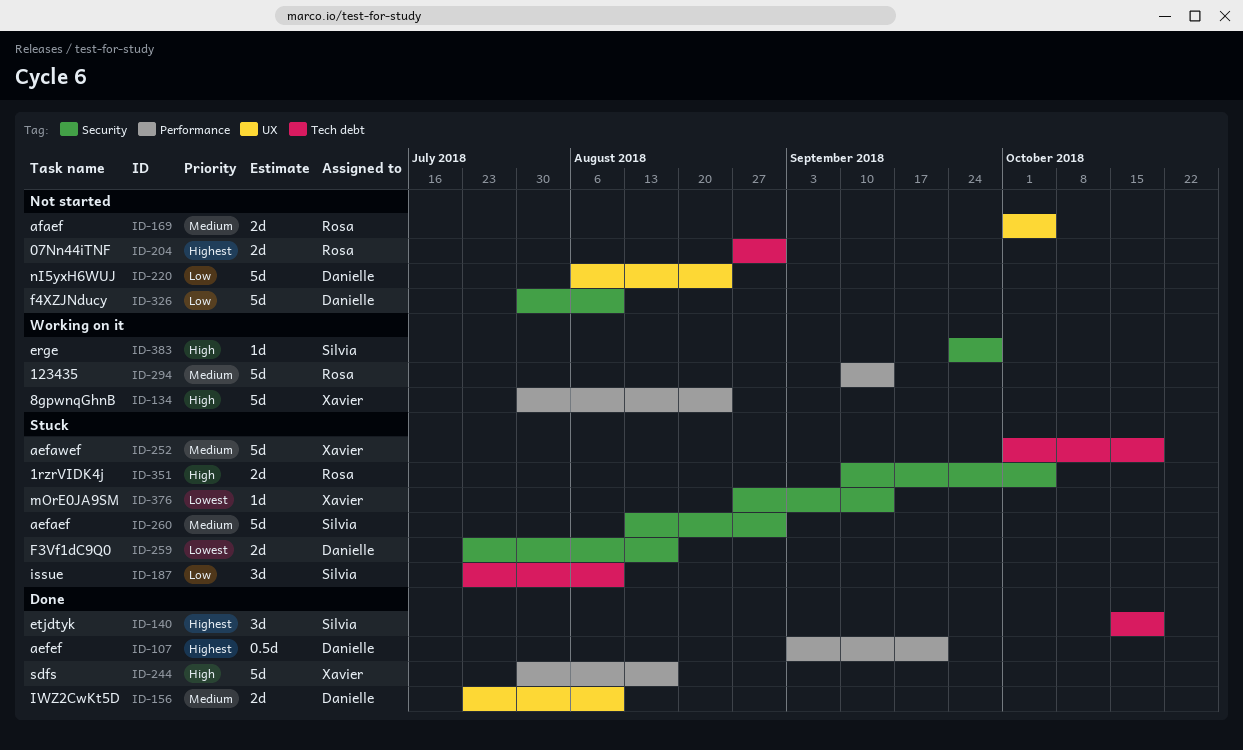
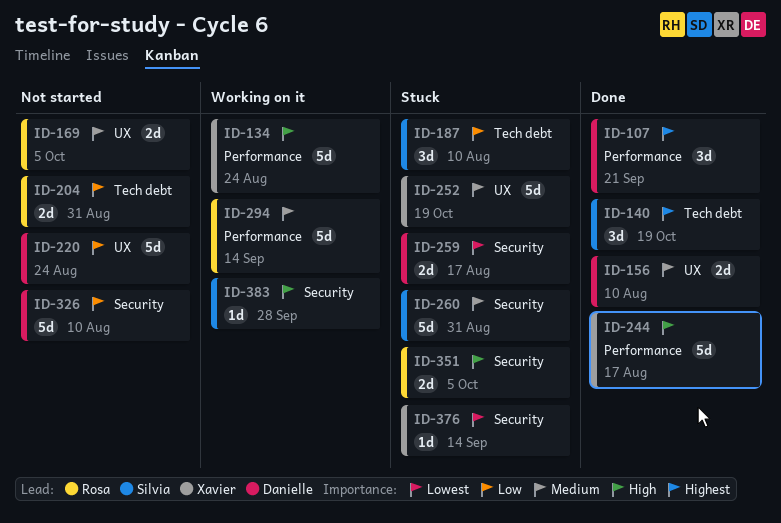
ID-107, estimate: 0.5d -> 3d
ID-204, priority: Highest -> Low
ID-252, label: Tech debt -> UX

